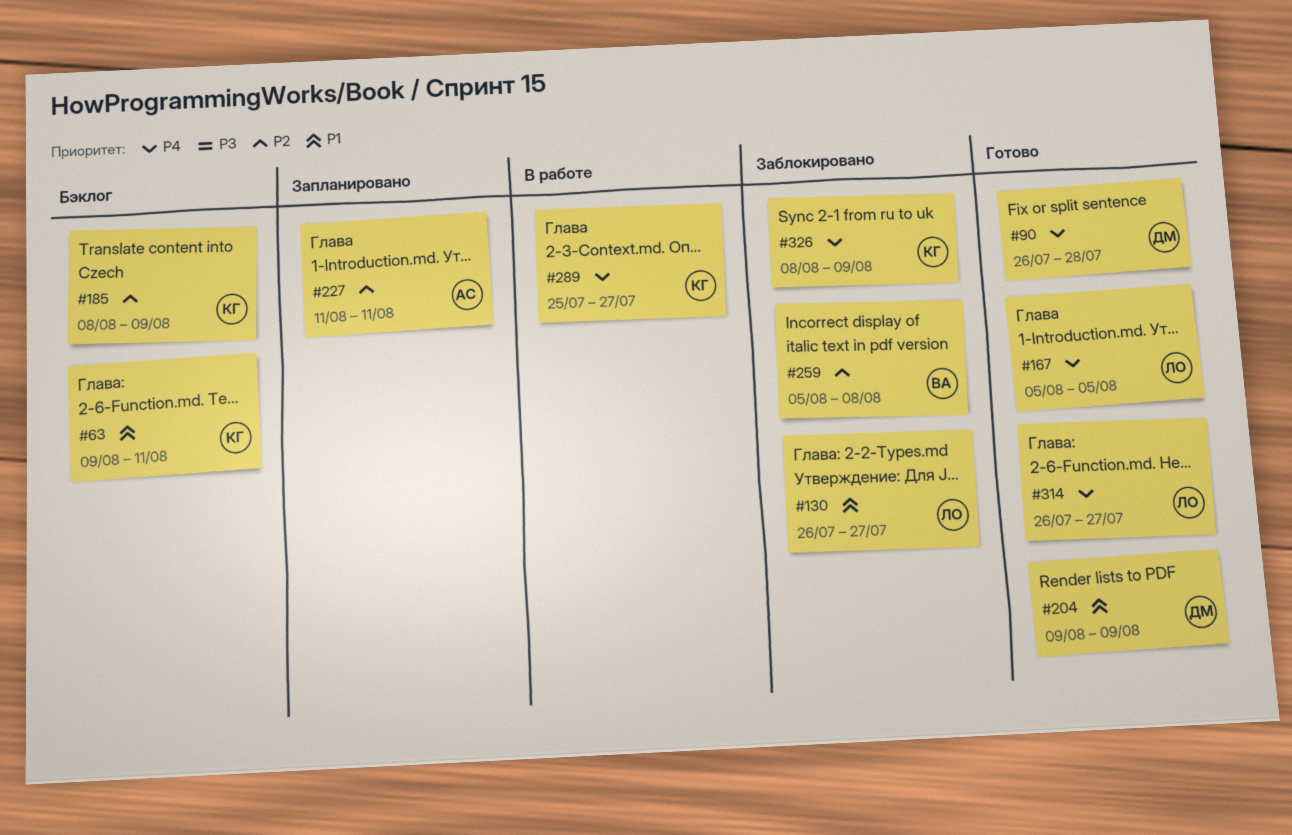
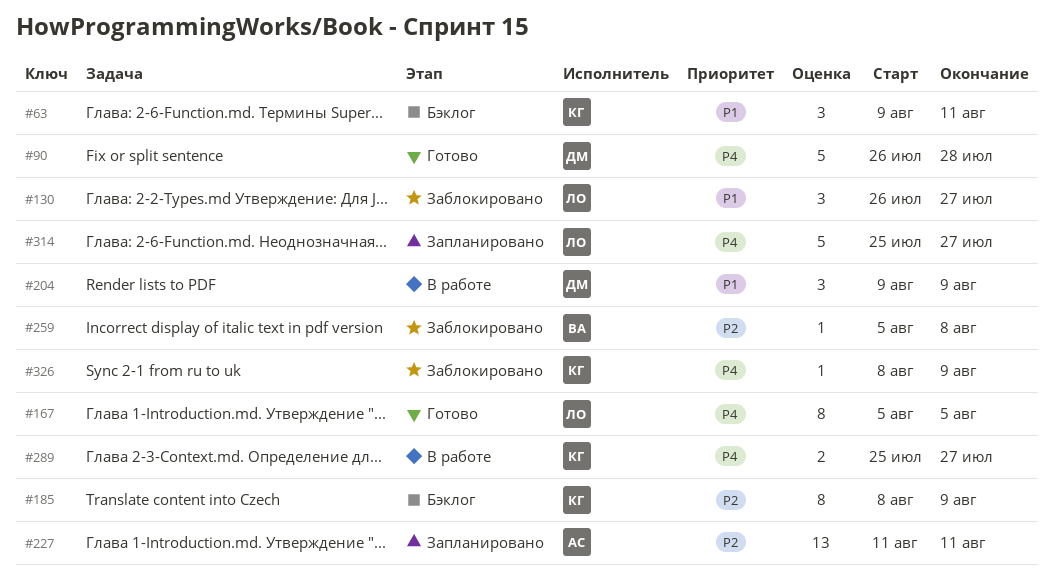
#204, status: Готово -> В работе
#314, status: Готово -> Запланировано
#314, start: Jul 26 -> Jul 25

